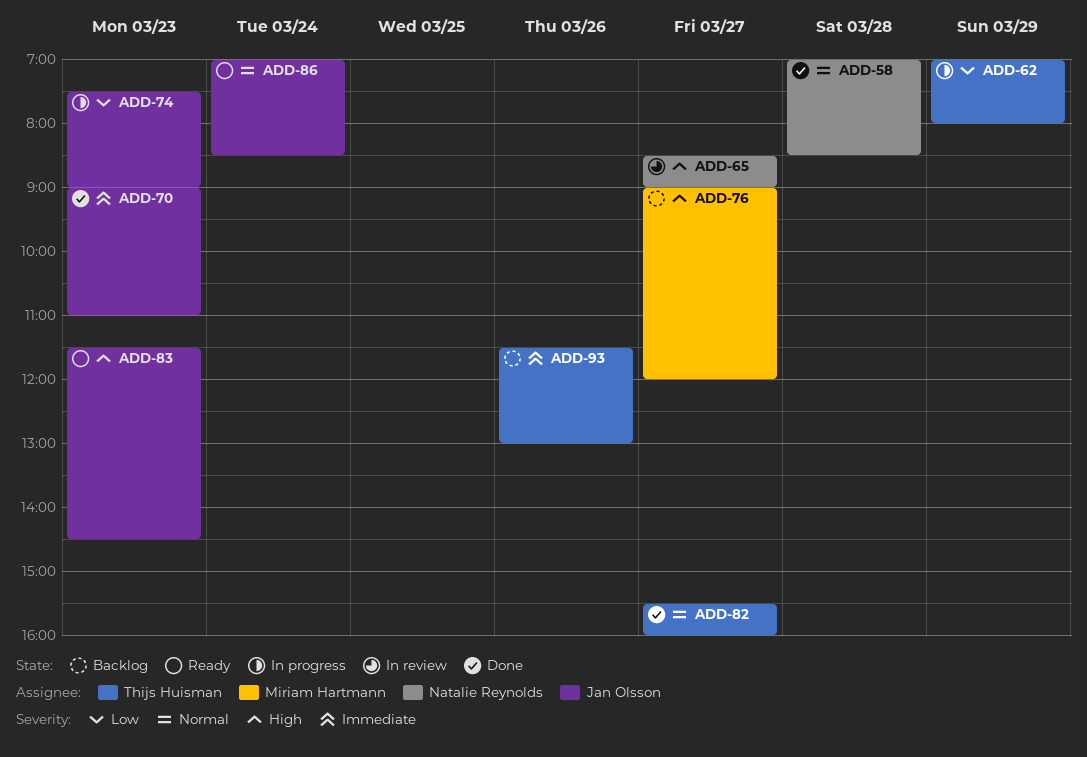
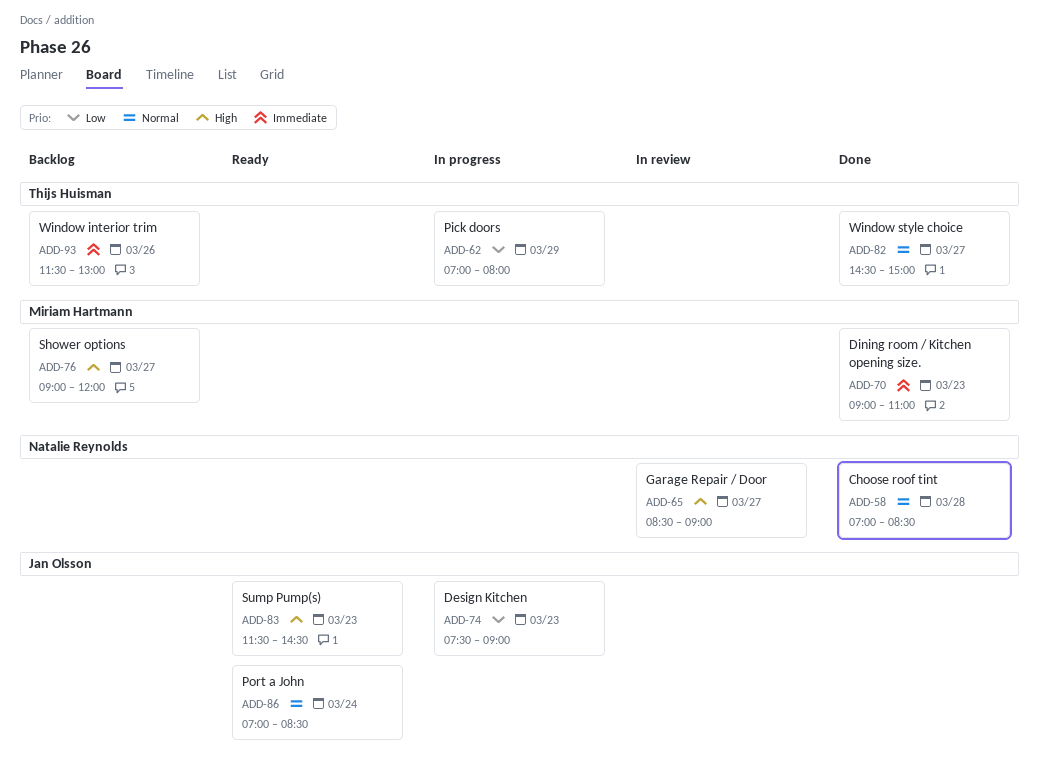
ADD-70, owner: Jan Olsson -> Miriam Hartmann
ADD-82, begins: 15:30 -> 14:30
ADD-82, ends: 16:00 -> 15:00

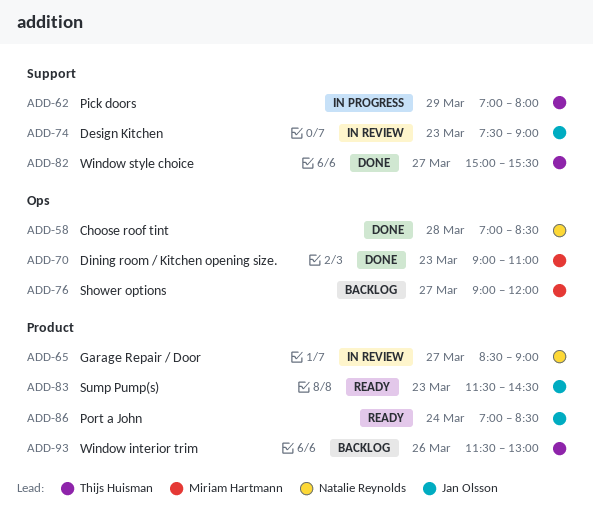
ADD-74, status: In progress -> In review
ADD-82, begins: 14:30 -> 15:00
ADD-82, ends: 15:00 -> 15:30

